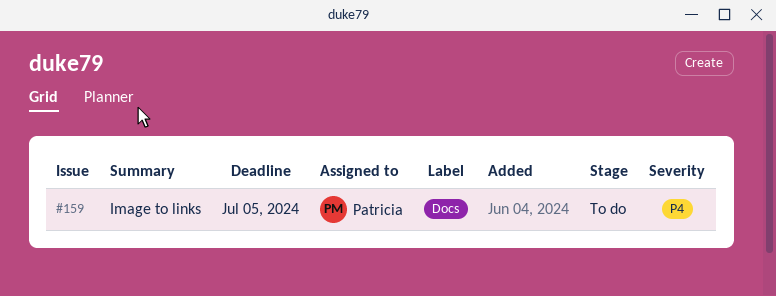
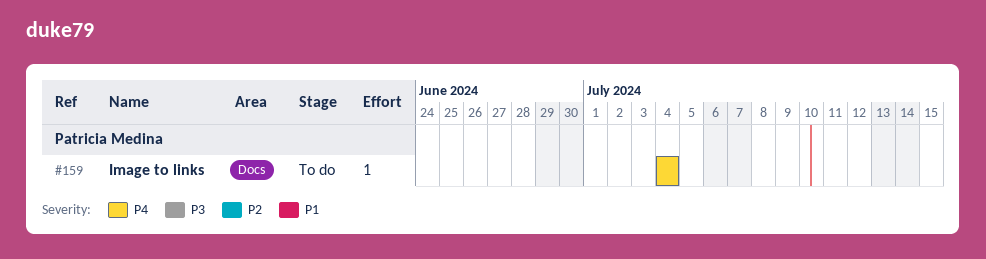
#159, due: Jul 5 -> Jul 4

